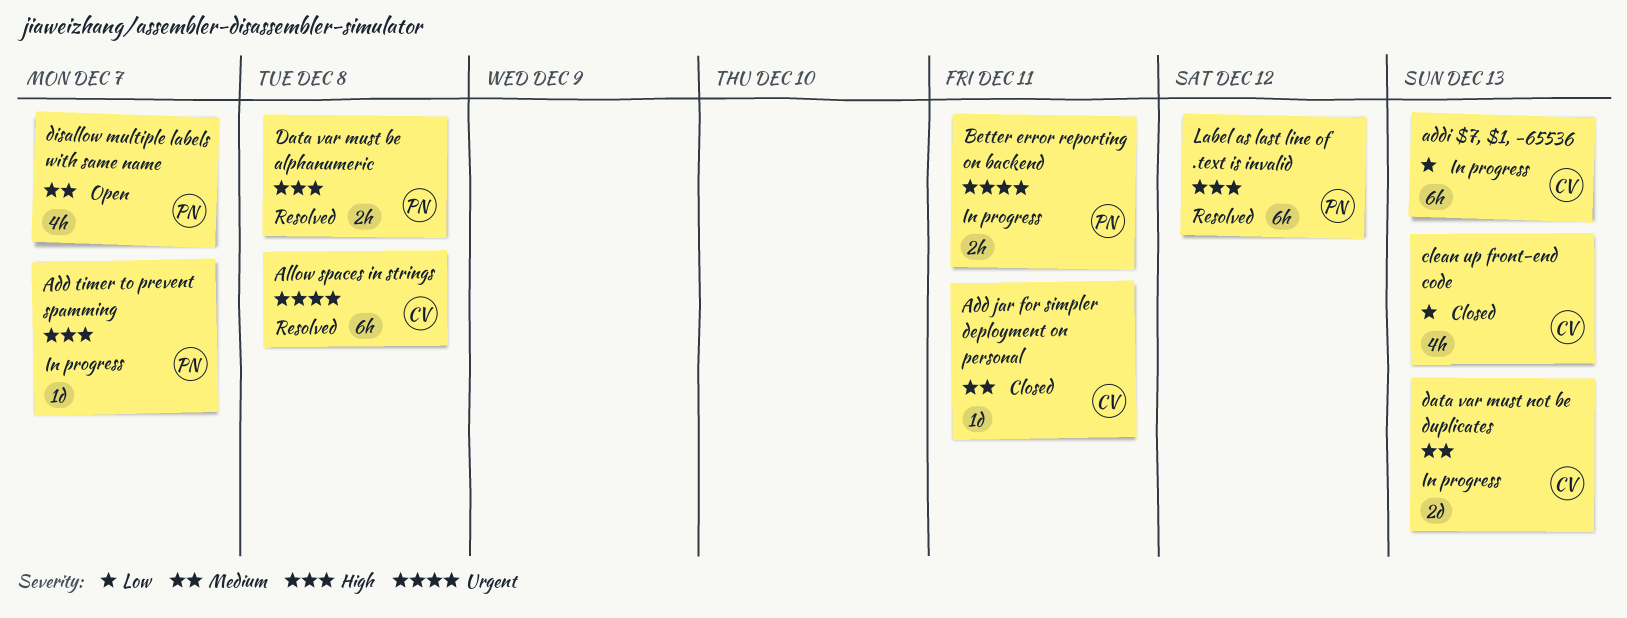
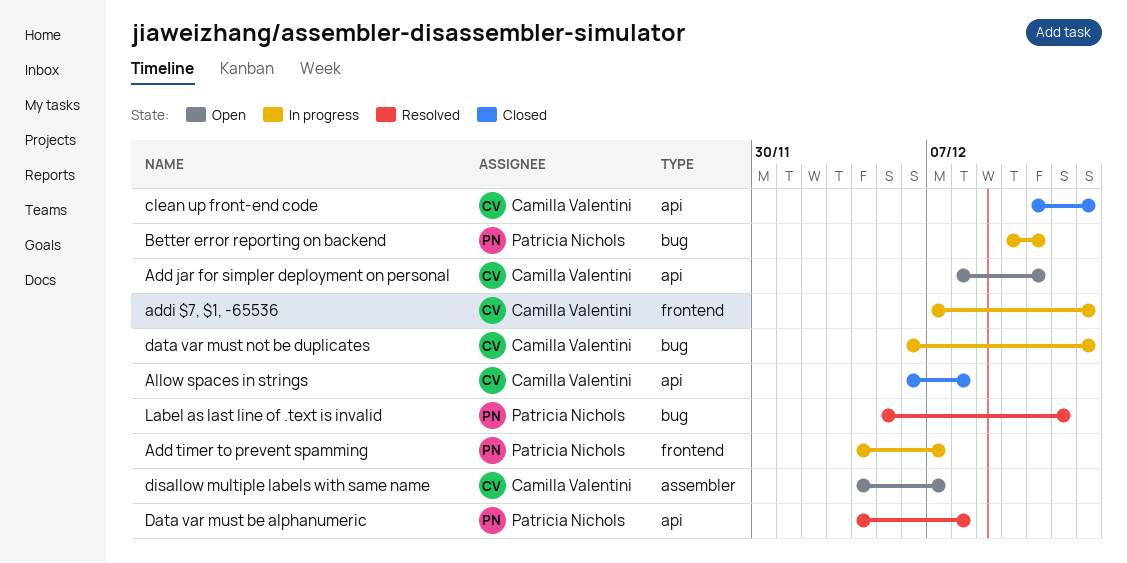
Add jar for simpler deployment on personal, status: Closed -> Open
Allow spaces in strings, status: Resolved -> Closed
disallow multiple labels with same name, owner: Patricia Nichols -> Camilla Valentini

